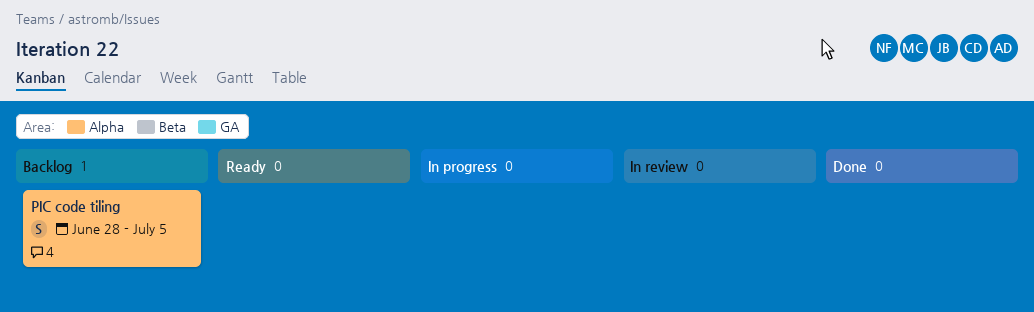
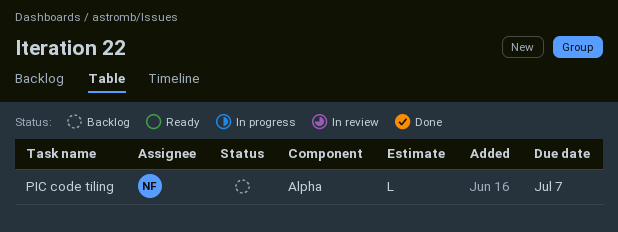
PIC code tiling, estimate: S -> L
PIC code tiling, due: Jul 5 -> Jul 7

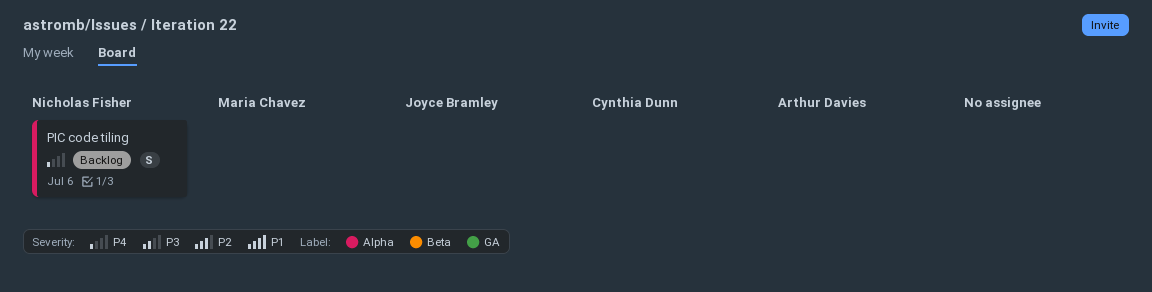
PIC code tiling, estimate: L -> S
PIC code tiling, due: Jul 7 -> Jul 6

